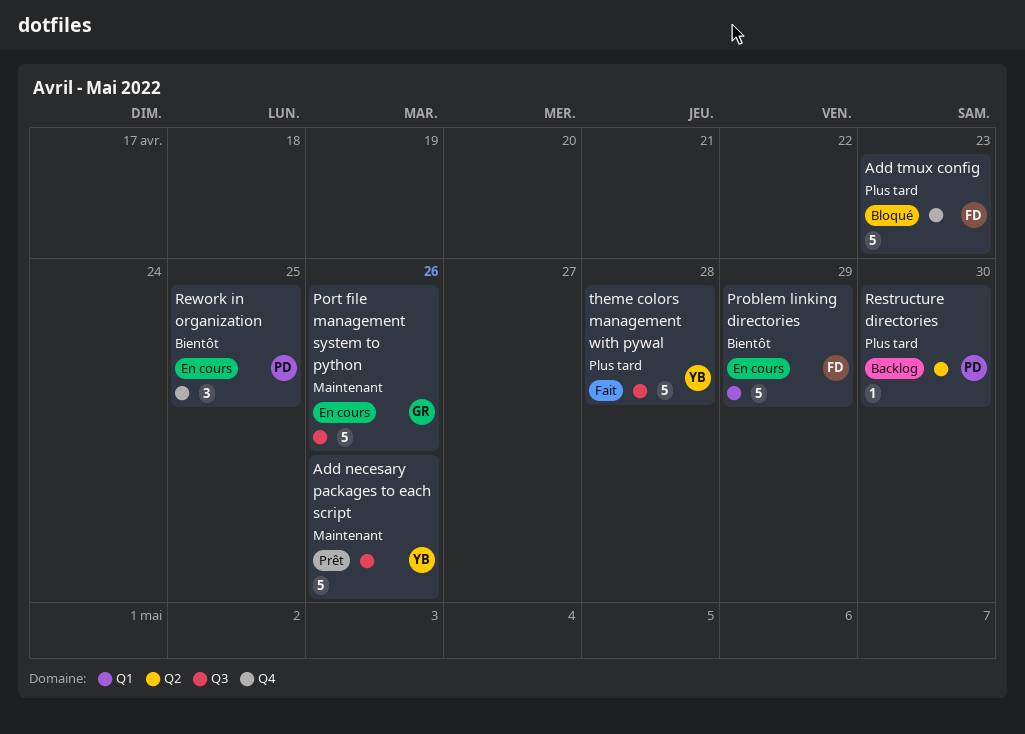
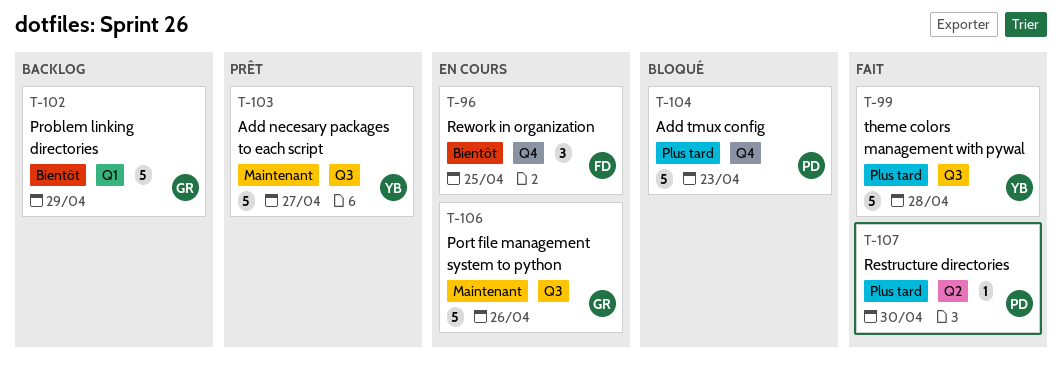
Add necesary packages to each script, due: Apr 26 -> Apr 27
Add tmux config, owner: FD -> PD
Problem linking directories, status: En cours -> Backlog
Problem linking directories, owner: FD -> GR
Restructure directories, status: Backlog -> Fait
Rework in organization, owner: PD -> FD

